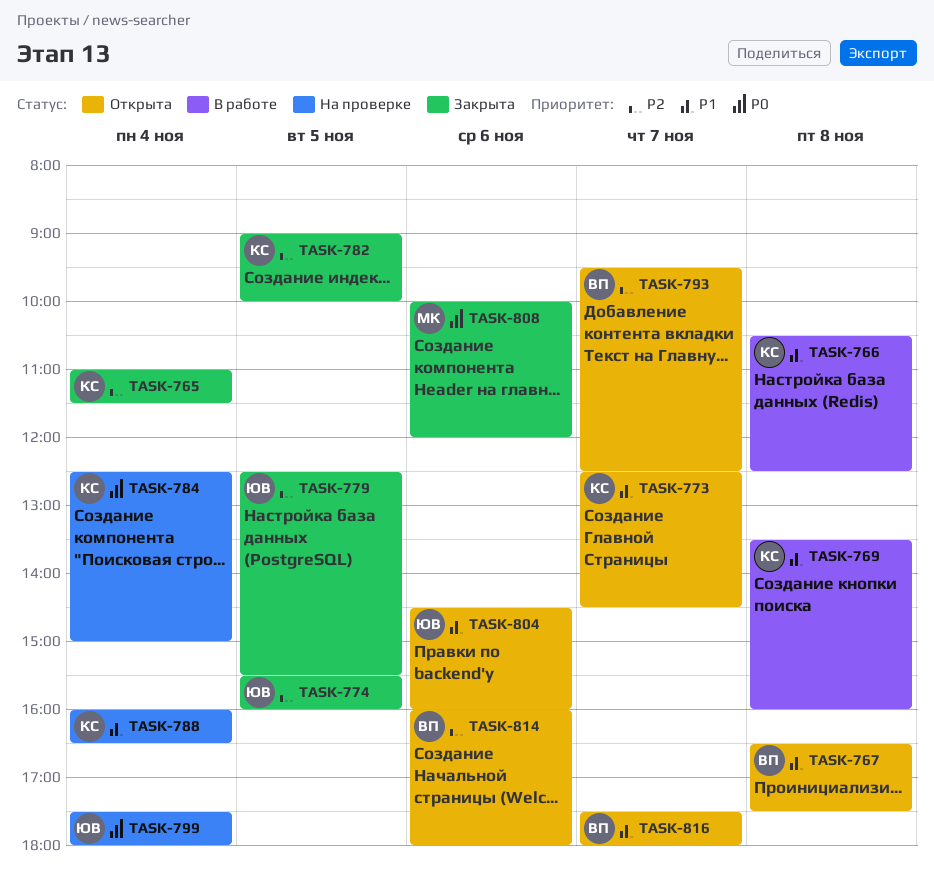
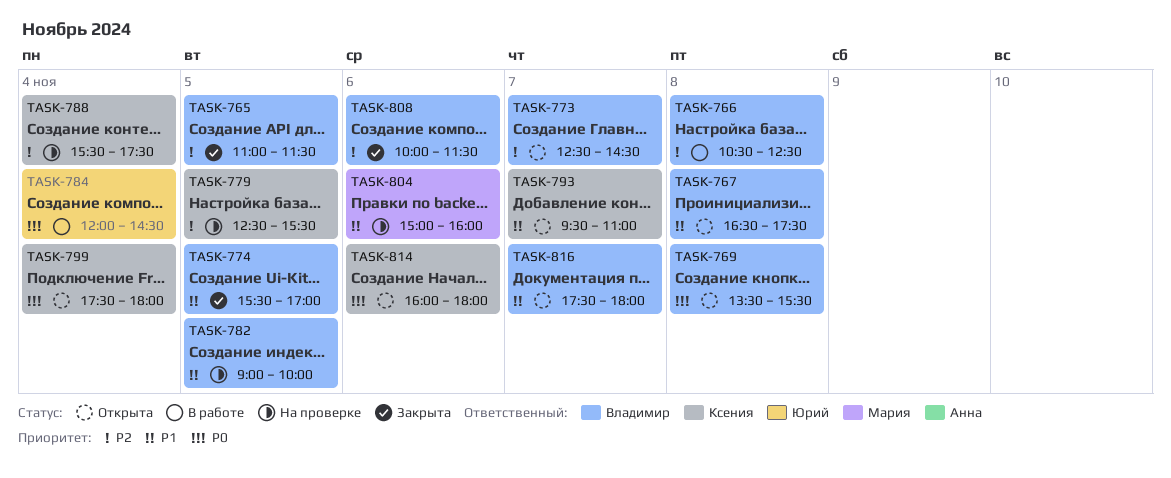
TASK-765, owner: Ксения -> Владимир
TASK-765, day: Nov 4 -> Nov 5
TASK-766, owner: Ксения -> Владимир
TASK-766, priority: P1 -> P2
TASK-769, status: В работе -> Открыта
TASK-769, owner: Ксения -> Владимир
TASK-769, priority: P1 -> P0
TASK-769, ends: 16:00 -> 15:30
TASK-773, owner: Ксения -> Владимир
TASK-773, priority: P1 -> P2
TASK-774, owner: Юрий -> Владимир
TASK-774, priority: P2 -> P1
TASK-774, ends: 16:00 -> 17:00
TASK-779, status: Закрыта -> На проверке
TASK-779, owner: Юрий -> Ксения
TASK-782, status: Закрыта -> На проверке
TASK-782, owner: Ксения -> Владимир
TASK-782, priority: P2 -> P1
TASK-784, status: На проверке -> В работе
TASK-784, owner: Ксения -> Юрий
TASK-784, begins: 12:30 -> 12:00
TASK-784, ends: 15:00 -> 14:30
TASK-788, priority: P1 -> P2
TASK-788, begins: 16:00 -> 15:30
TASK-788, ends: 16:30 -> 17:30
TASK-793, owner: Владимир -> Ксения
TASK-793, priority: P2 -> P1
TASK-793, ends: 12:30 -> 11:00
TASK-799, status: На проверке -> Открыта
TASK-799, owner: Юрий -> Ксения
TASK-804, status: Открыта -> На проверке
TASK-804, owner: Юрий -> Мария
TASK-804, begins: 14:30 -> 15:00
TASK-808, owner: Мария -> Владимир
TASK-808, priority: P0 -> P2
TASK-808, ends: 12:00 -> 11:30
TASK-814, owner: Владимир -> Ксения
TASK-814, priority: P2 -> P0

